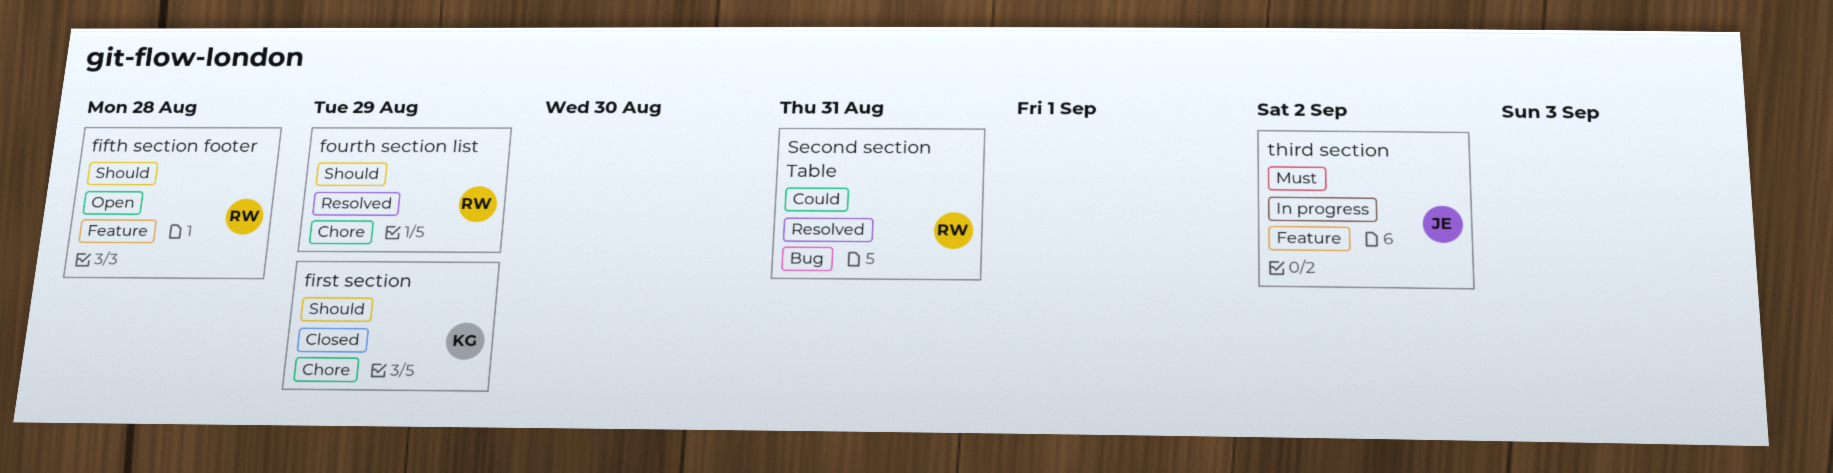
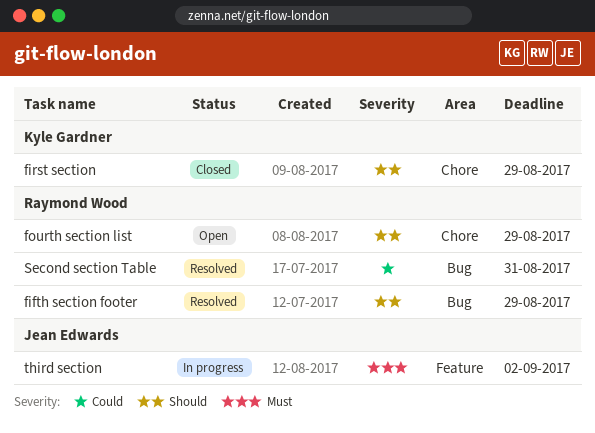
fifth section footer, status: Open -> Resolved
fifth section footer, label: Feature -> Bug
fifth section footer, due: Aug 28 -> Aug 29
fourth section list, status: Resolved -> Open

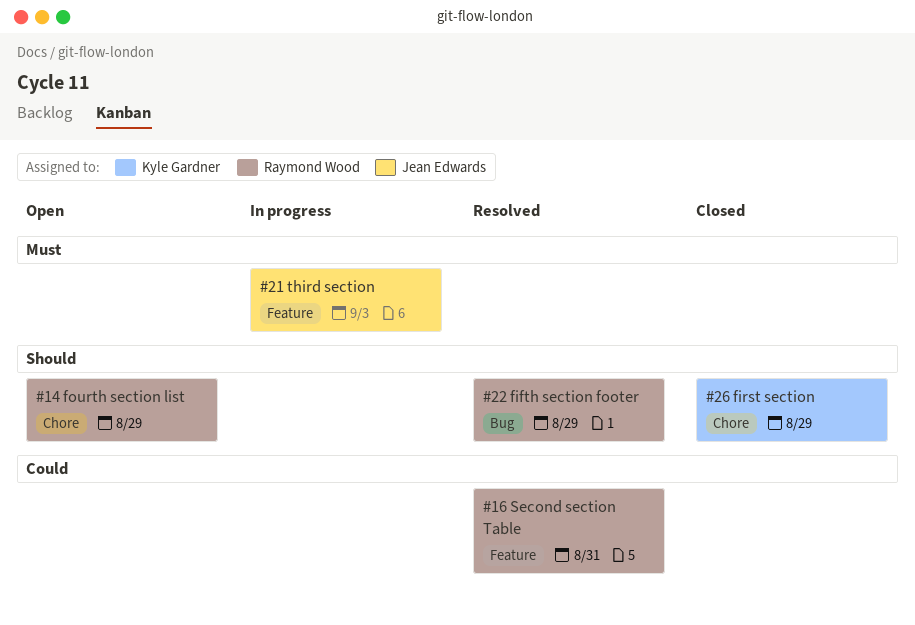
Second section Table, label: Bug -> Feature
third section, due: Sep 2 -> Sep 3

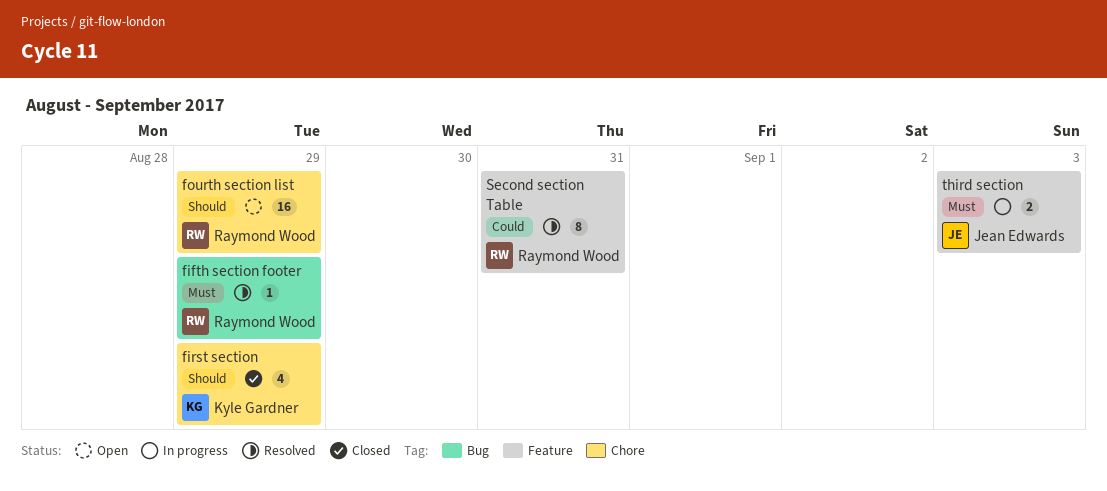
fifth section footer, priority: Should -> Must

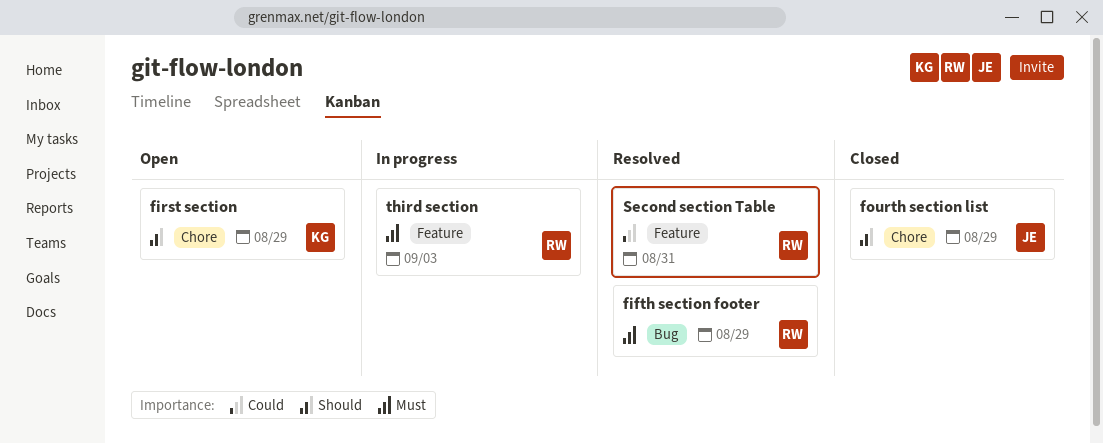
first section, status: Closed -> Open
fourth section list, status: Open -> Closed
fourth section list, owner: Raymond Wood -> Jean Edwards
third section, owner: Jean Edwards -> Raymond Wood

